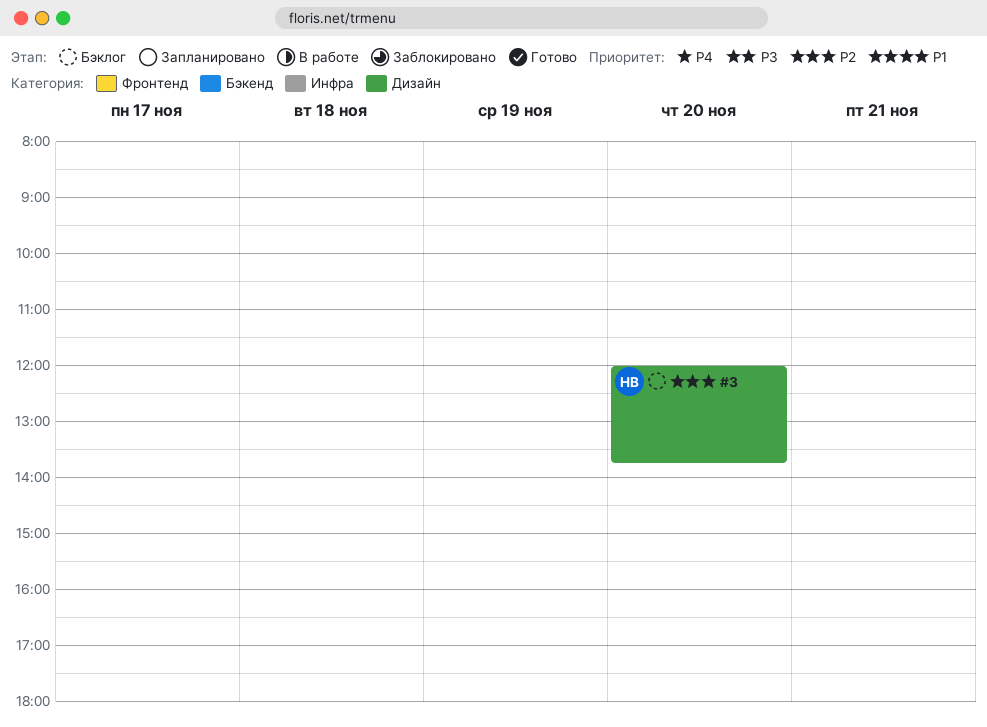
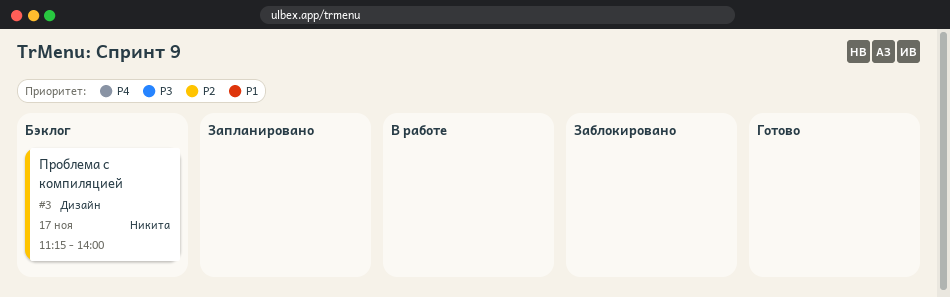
#3, day: Nov 20 -> Nov 17
#3, begins: 12:00 -> 11:15
#3, ends: 13:45 -> 14:00

